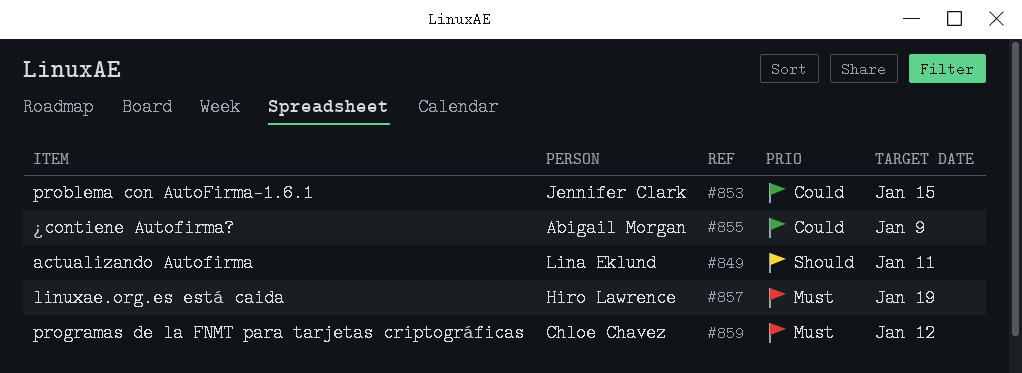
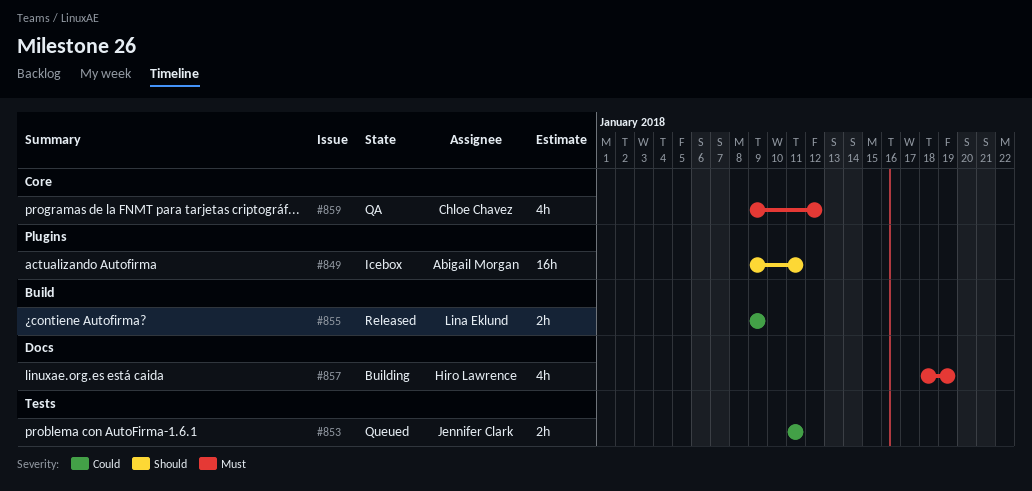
#849, owner: Lina Eklund -> Abigail Morgan
#853, due: Jan 15 -> Jan 11
#855, owner: Abigail Morgan -> Lina Eklund

